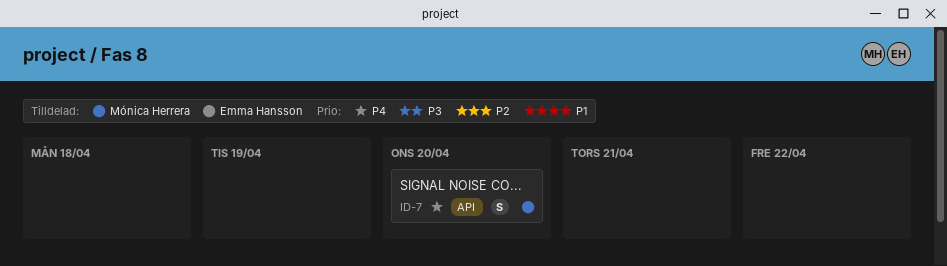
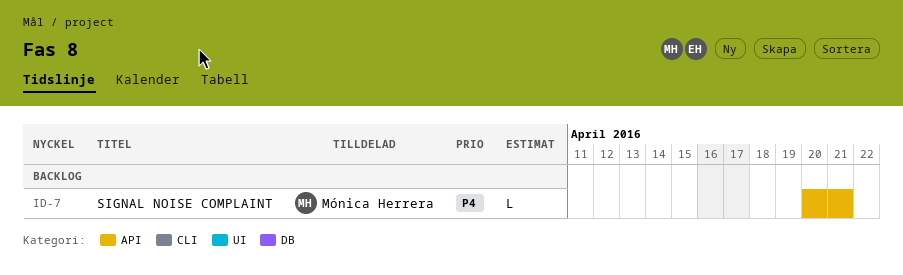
ID-7, estimate: S -> L
ID-7, due: Apr 20 -> Apr 21

